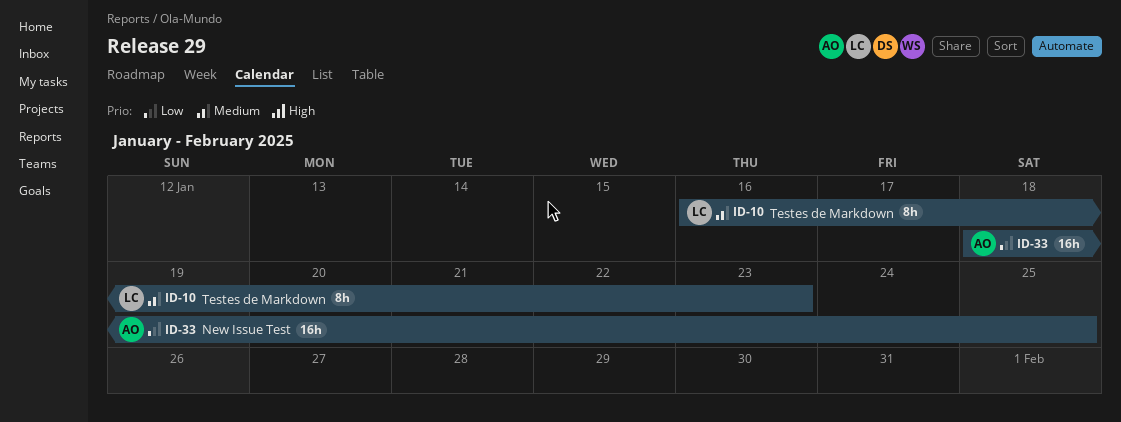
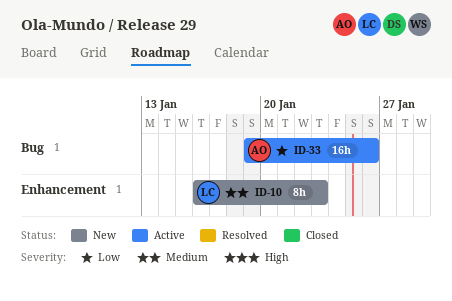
ID-33, start: Jan 18 -> Jan 19
ID-33, due: Jan 25 -> Jan 26

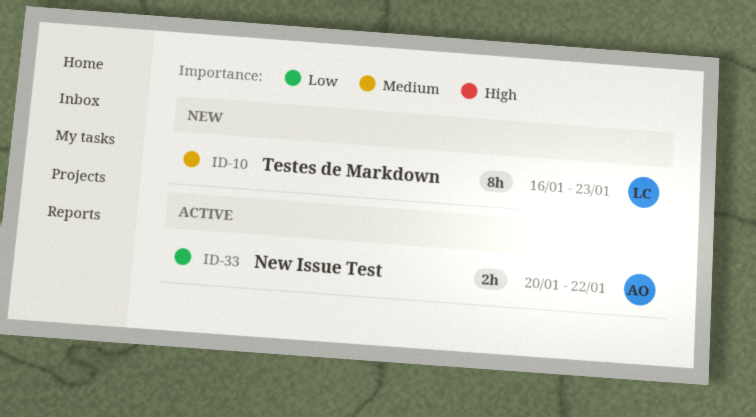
ID-33, estimate: 16h -> 2h
ID-33, start: Jan 19 -> Jan 20
ID-33, due: Jan 26 -> Jan 22

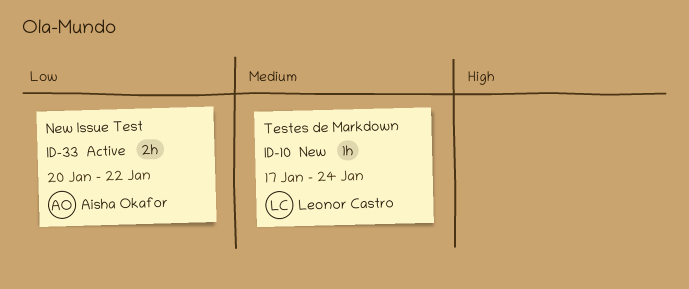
ID-10, estimate: 8h -> 1h
ID-10, start: Jan 16 -> Jan 17
ID-10, due: Jan 23 -> Jan 24

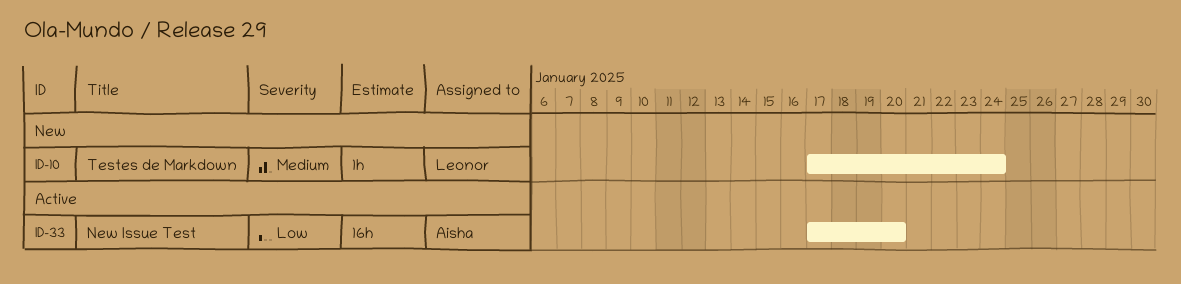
ID-33, estimate: 2h -> 16h
ID-33, start: Jan 20 -> Jan 17
ID-33, due: Jan 22 -> Jan 20

